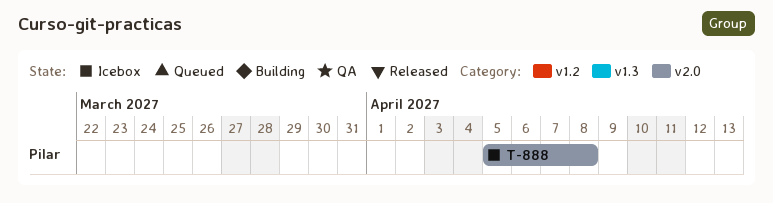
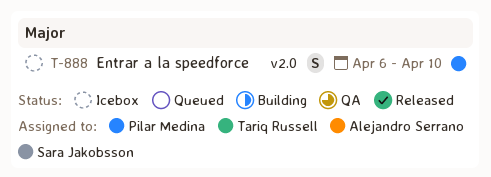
T-888, start: Apr 5 -> Apr 6
T-888, due: Apr 8 -> Apr 10

